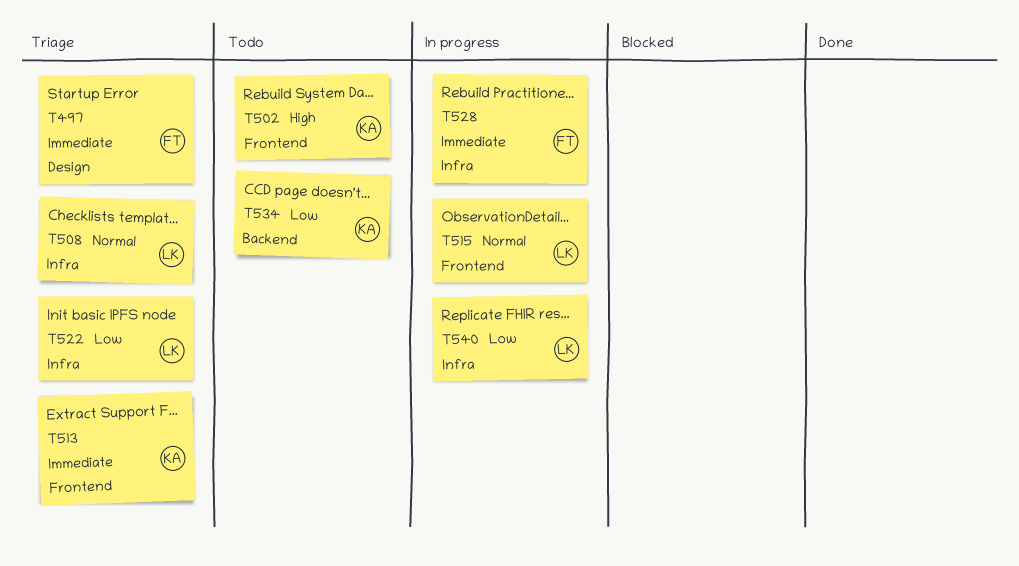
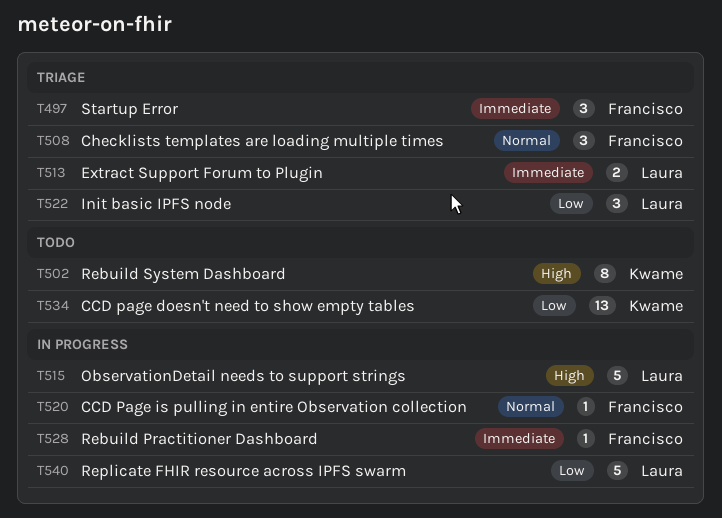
T508, owner: Laura -> Francisco
T513, owner: Kwame -> Laura
T515, priority: Normal -> High
T520: none -> present

